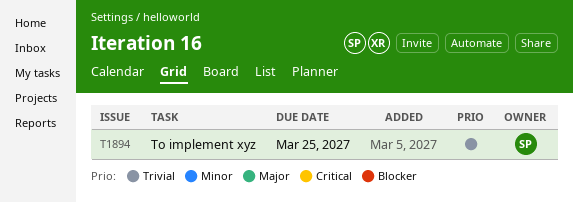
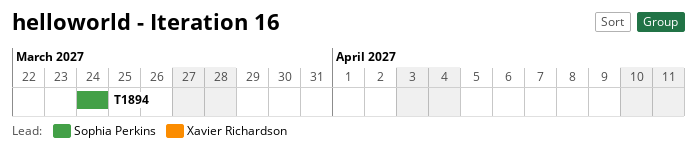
T1894, due: Mar 25 -> Mar 24

